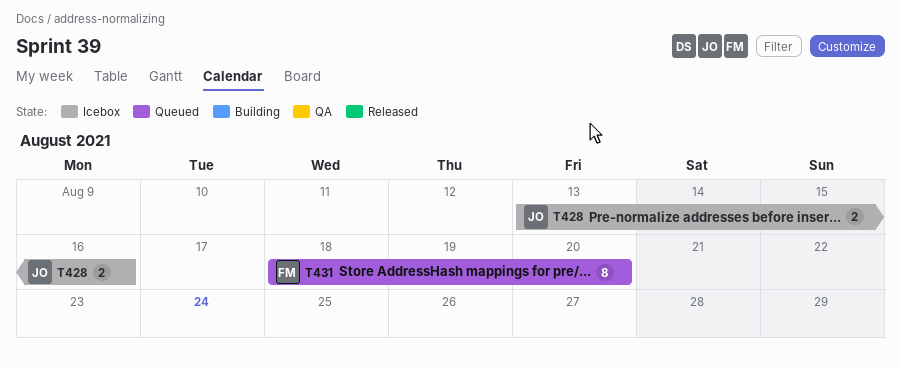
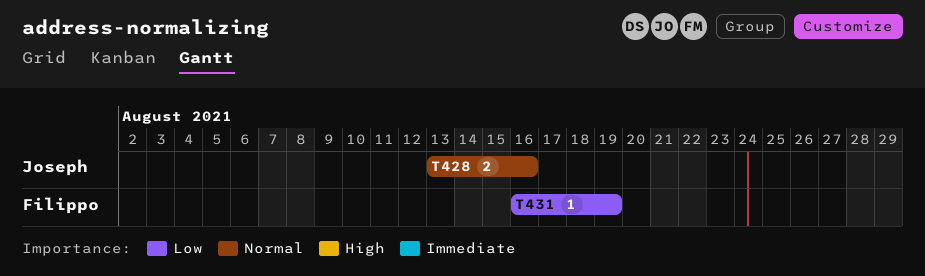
T431, estimate: 8 -> 1
T431, start: Aug 18 -> Aug 16
T431, due: Aug 20 -> Aug 19

